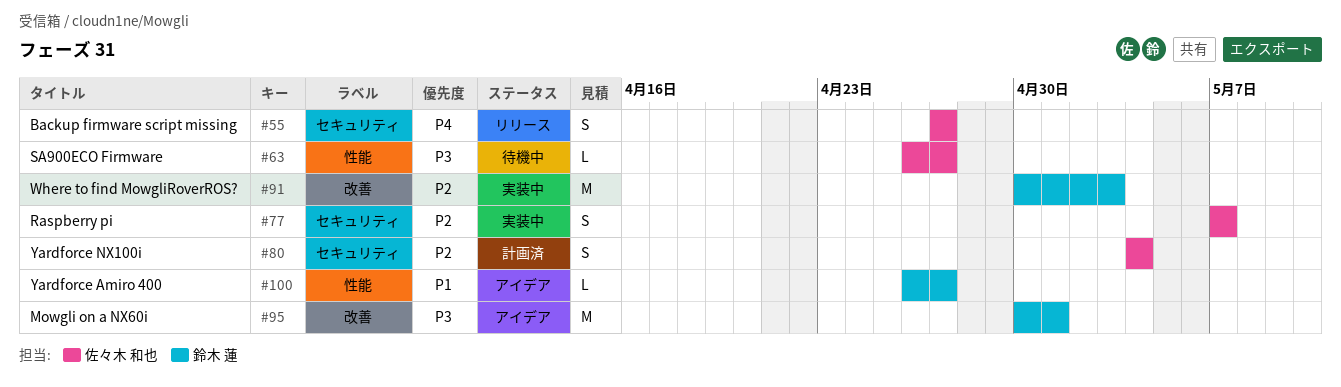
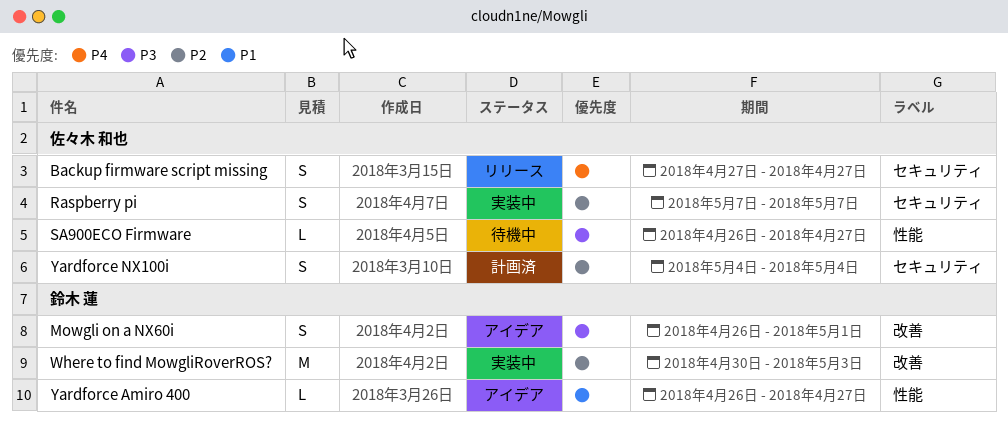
Mowgli on a NX60i, estimate: M -> S
Mowgli on a NX60i, start: Apr 30 -> Apr 26

